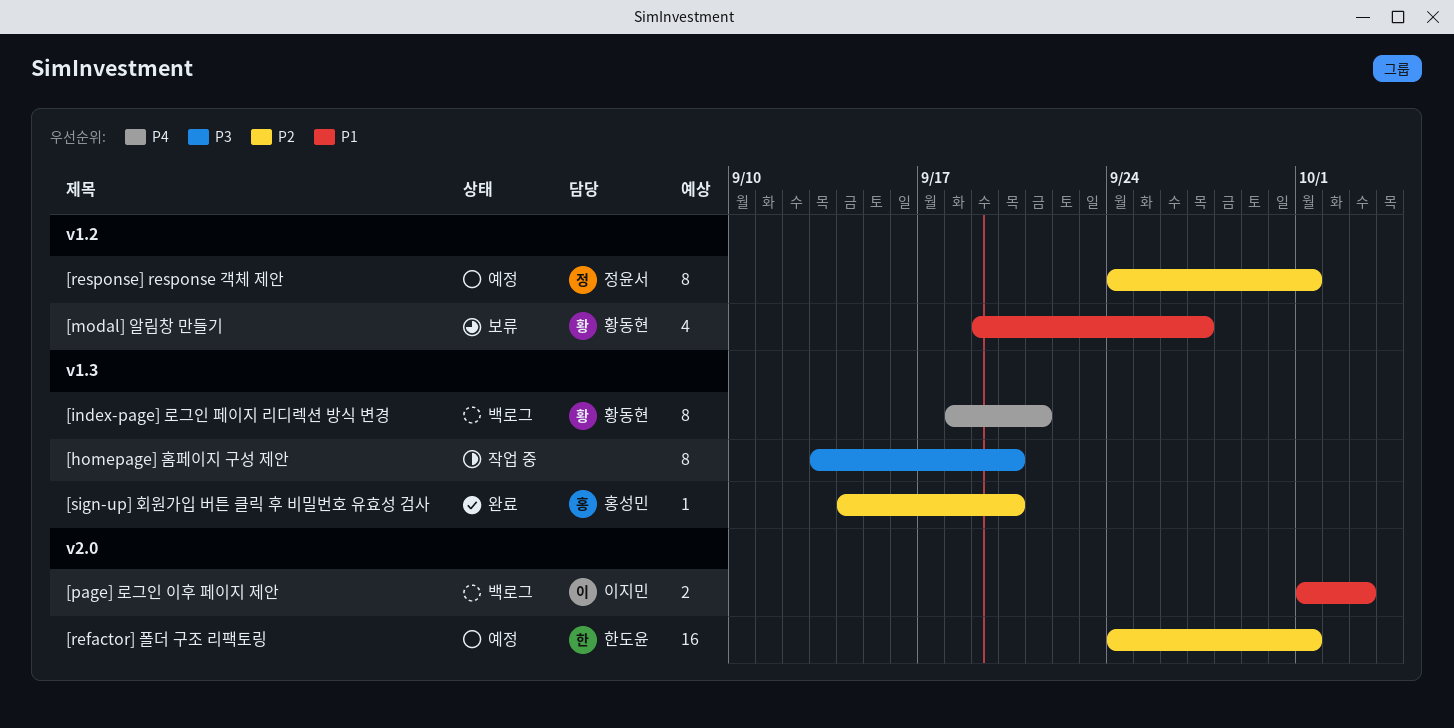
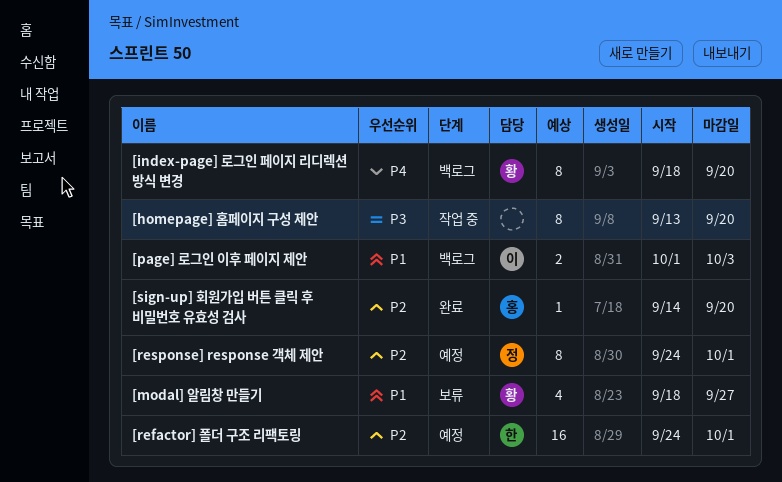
[index-page] 로그인 페이지 리디렉션 방식 변경, due: Sep 21 -> Sep 20
[modal] 알림창 만들기, start: Sep 19 -> Sep 18

